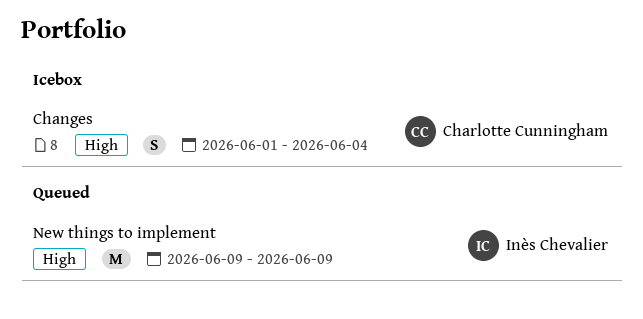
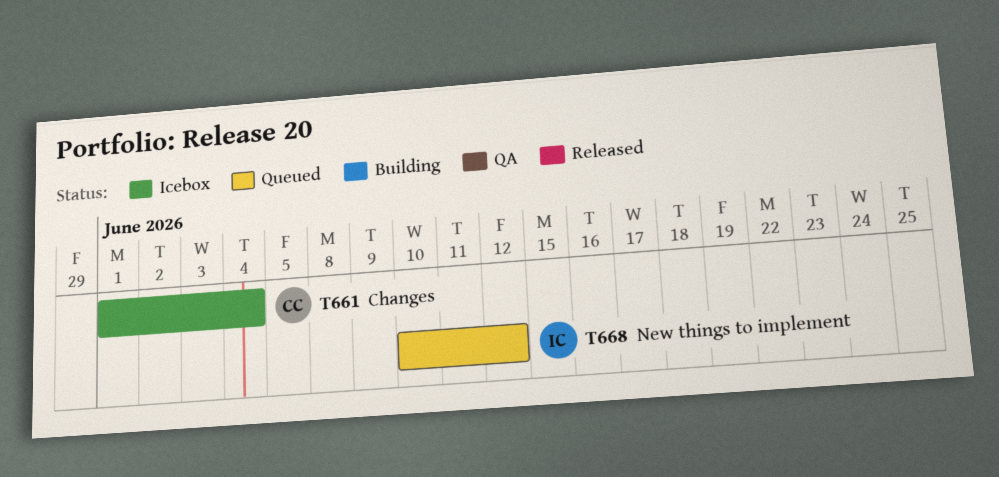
New things to implement, start: Jun 9 -> Jun 10
New things to implement, due: Jun 9 -> Jun 12

